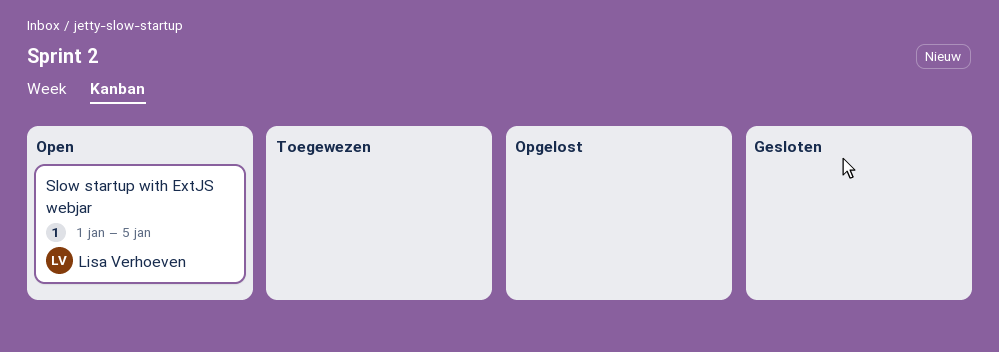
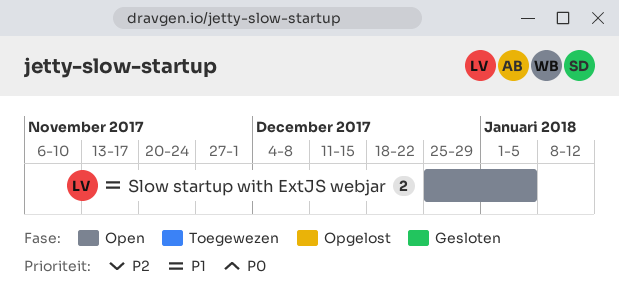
Slow startup with ExtJS webjar, estimate: 1 -> 2
Slow startup with ExtJS webjar, start: Jan 1 -> Dec 25

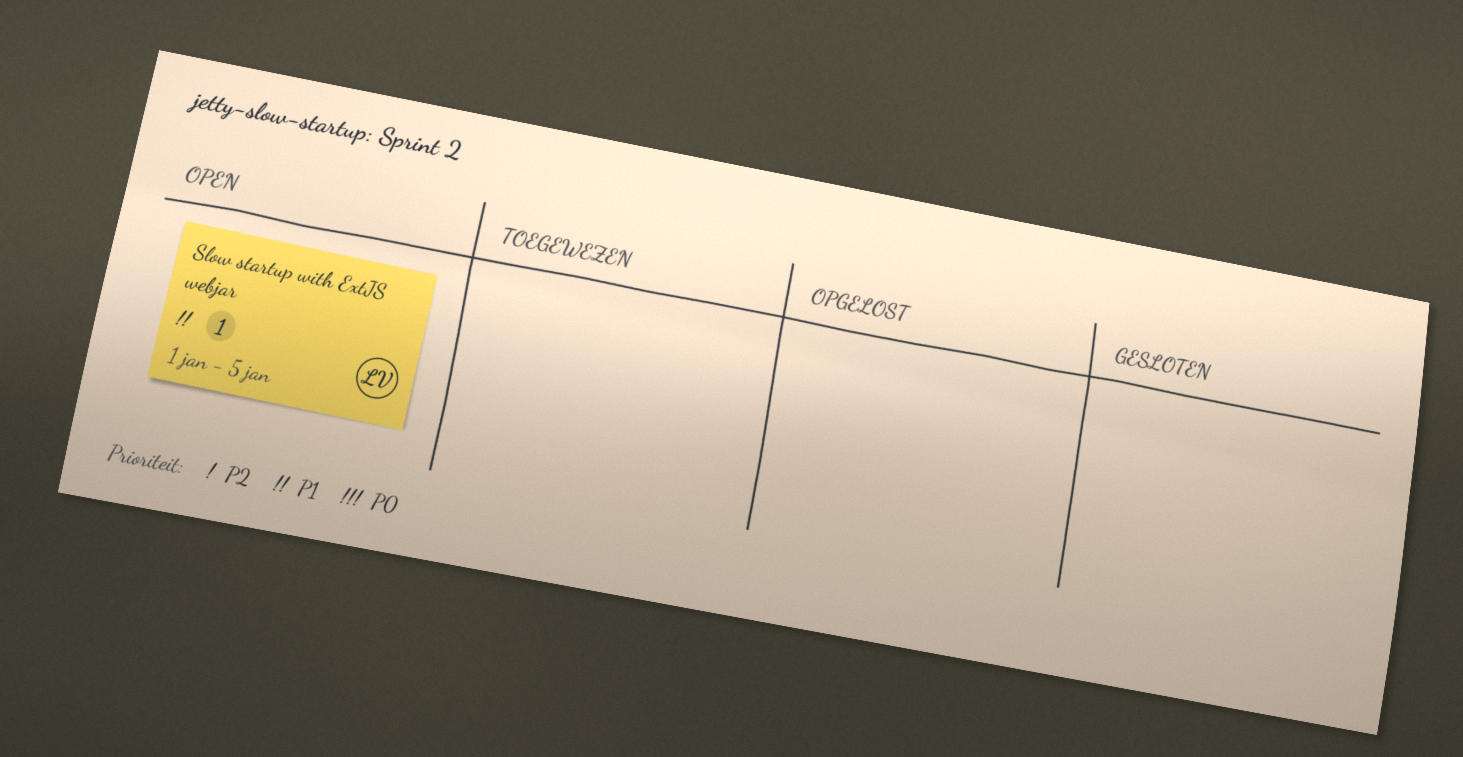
Slow startup with ExtJS webjar, estimate: 2 -> 1
Slow startup with ExtJS webjar, start: Dec 25 -> Jan 1

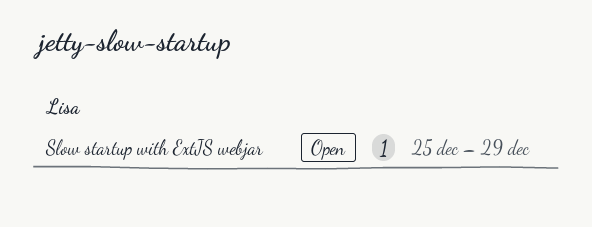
Slow startup with ExtJS webjar, start: Jan 1 -> Dec 25
Slow startup with ExtJS webjar, due: Jan 5 -> Dec 29

